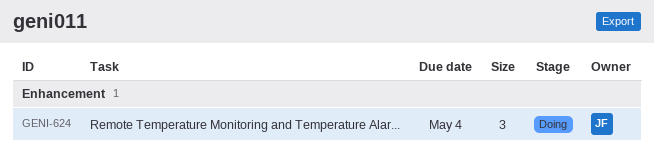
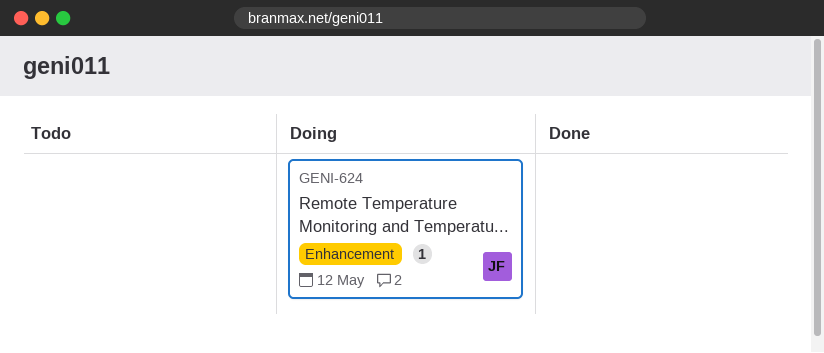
GENI-624, estimate: 3 -> 1
GENI-624, due: May 4 -> May 12

